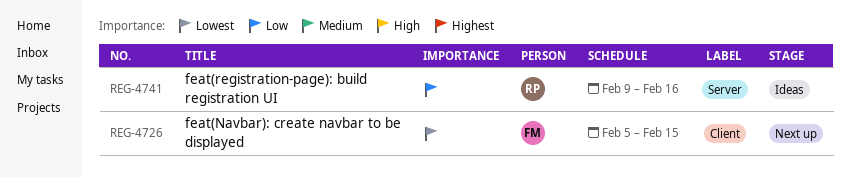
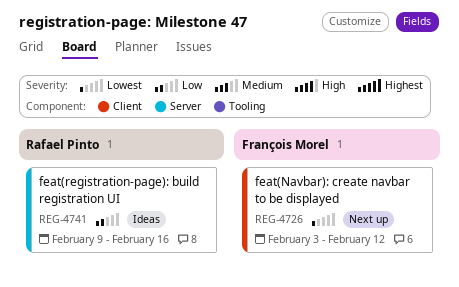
REG-4726, start: Feb 5 -> Feb 3
REG-4726, due: Feb 15 -> Feb 12

